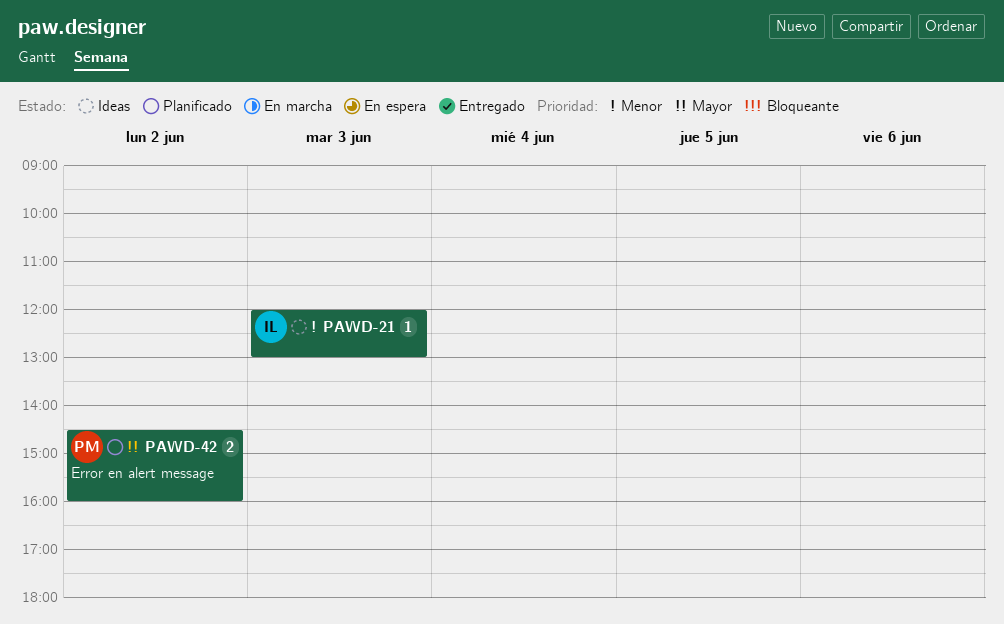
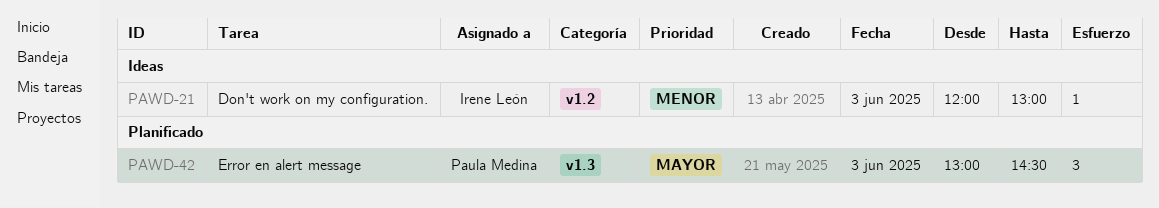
PAWD-42, estimate: 2 -> 3
PAWD-42, day: Jun 2 -> Jun 3
PAWD-42, begins: 14:30 -> 13:00
PAWD-42, ends: 16:00 -> 14:30

